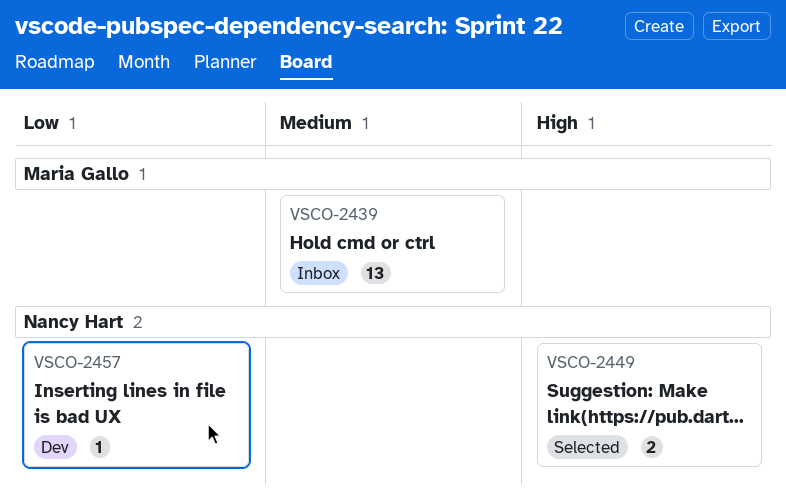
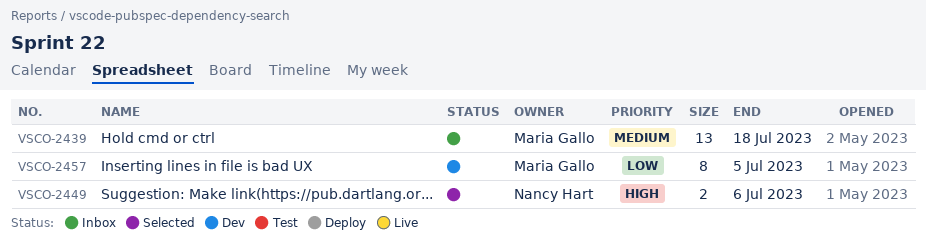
VSCO-2457, owner: Nancy Hart -> Maria Gallo
VSCO-2457, estimate: 1 -> 8

